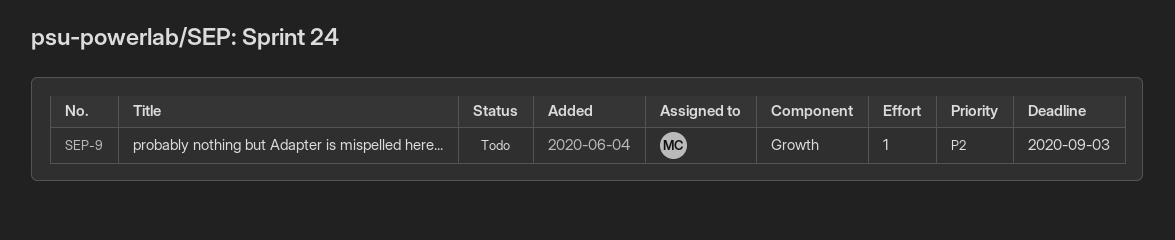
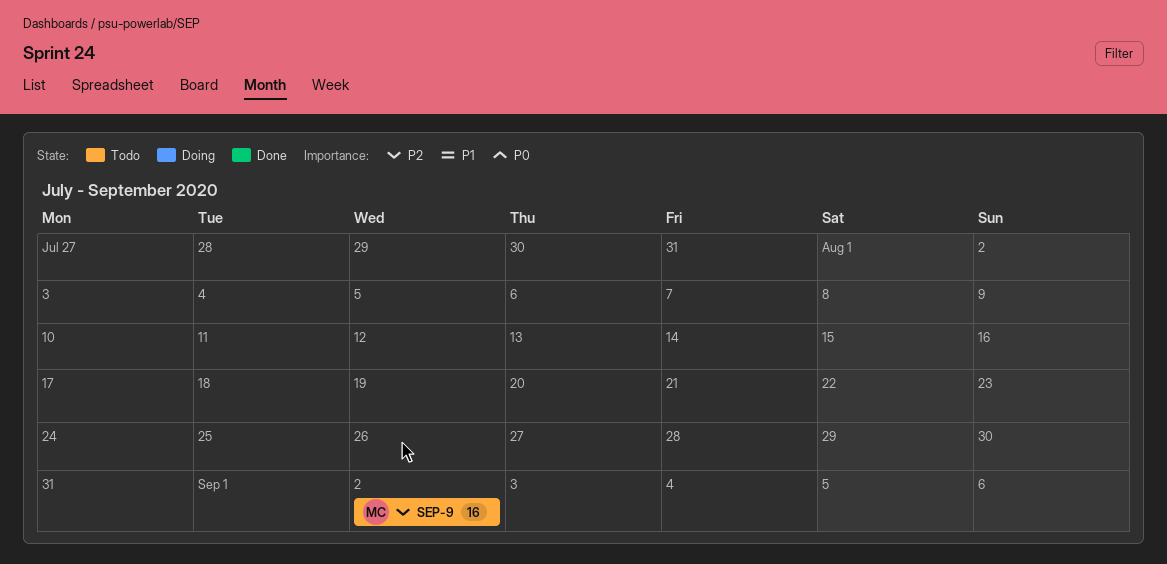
SEP-9, estimate: 1 -> 16
SEP-9, due: Sep 3 -> Sep 2

